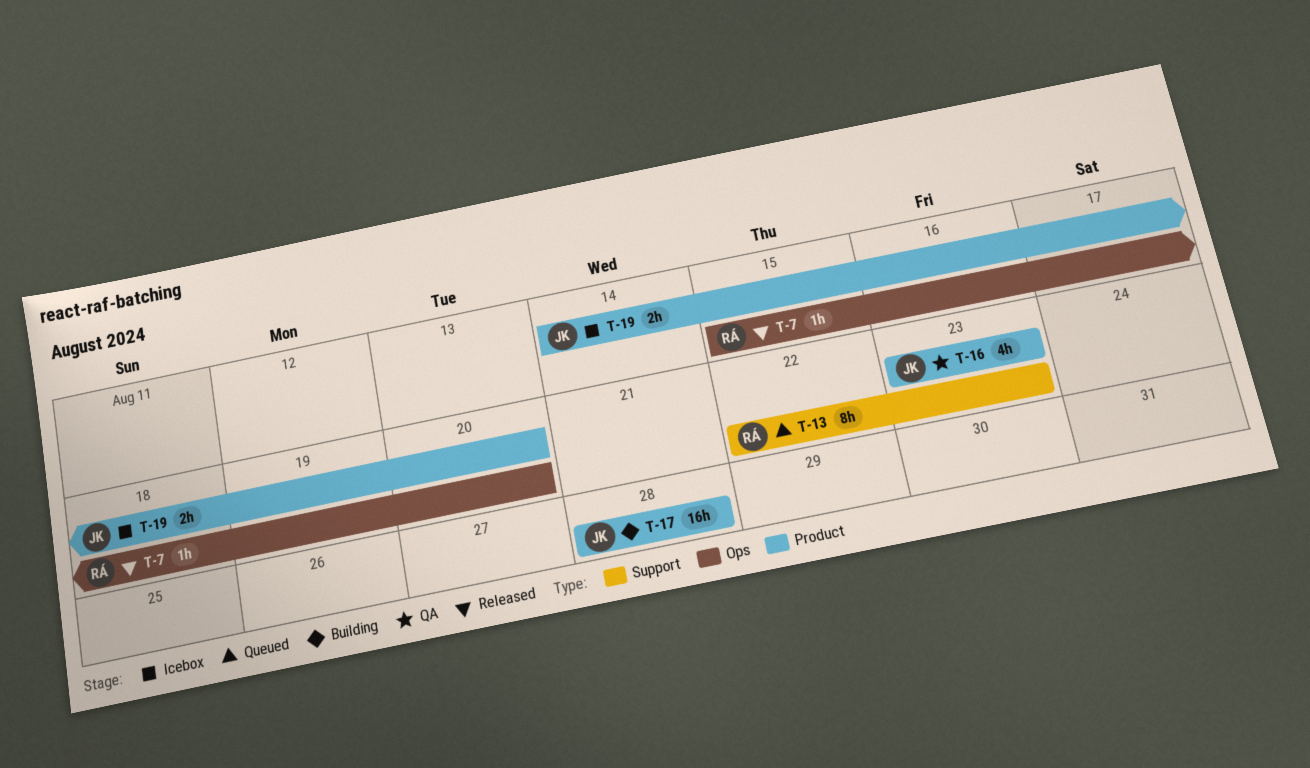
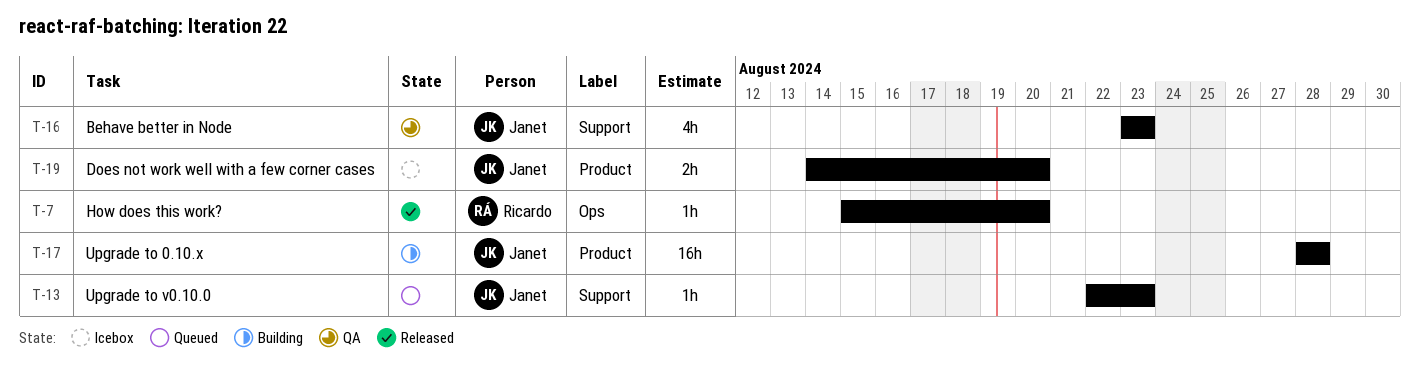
T-13, owner: Ricardo -> Janet
T-13, estimate: 8h -> 1h
T-16, label: Product -> Support

